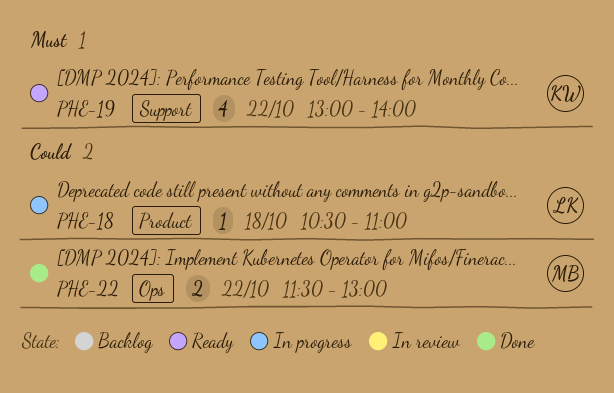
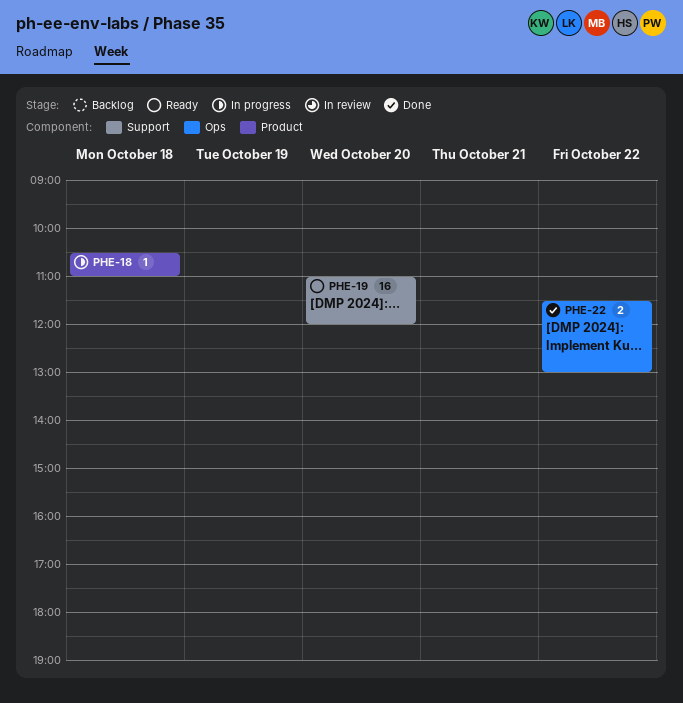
PHE-19, estimate: 4 -> 16
PHE-19, day: Oct 22 -> Oct 20
PHE-19, begins: 13:00 -> 11:00
PHE-19, ends: 14:00 -> 12:00

